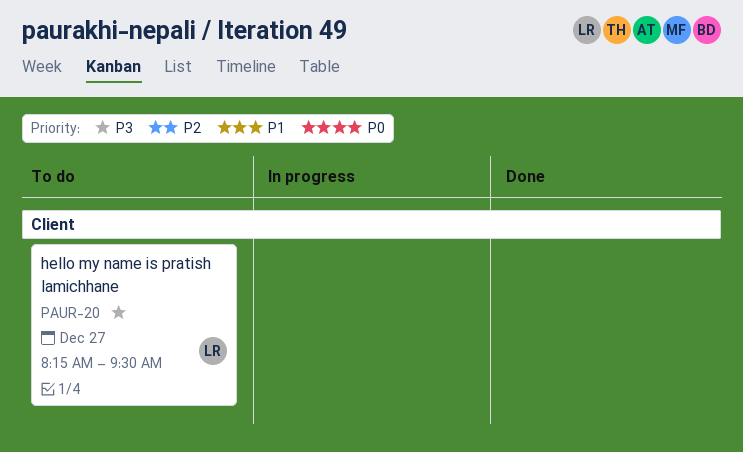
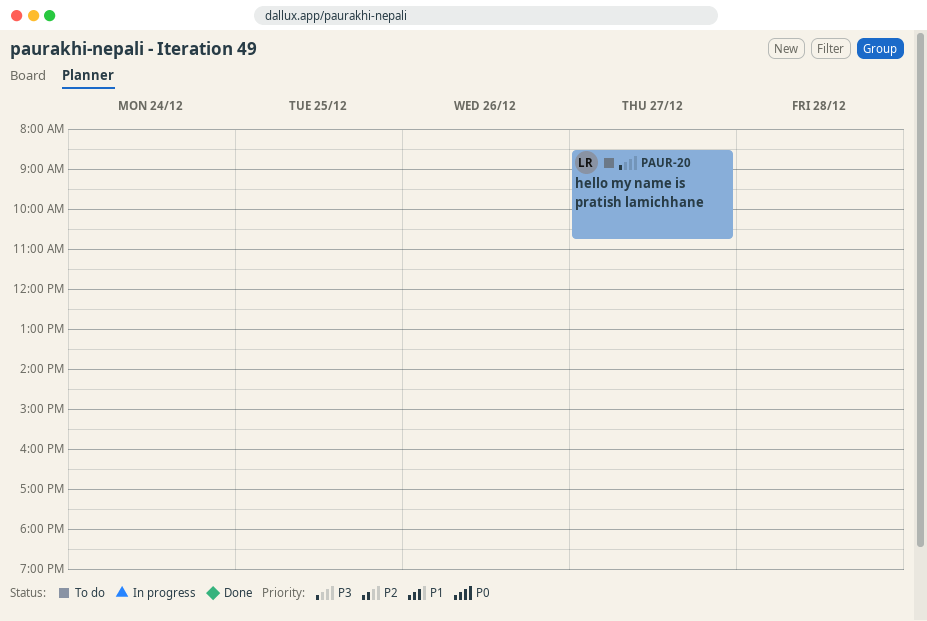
PAUR-20, begins: 08:15 -> 08:30
PAUR-20, ends: 09:30 -> 10:45

